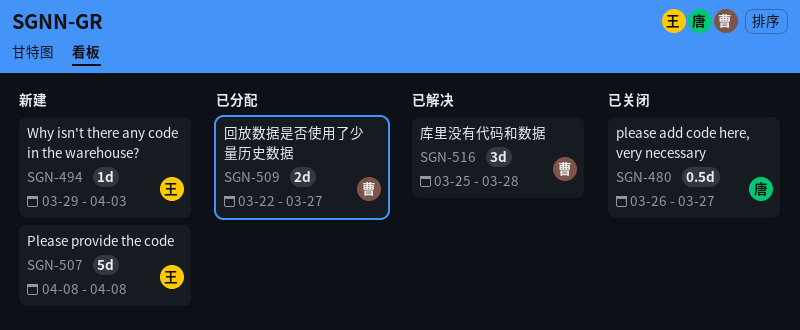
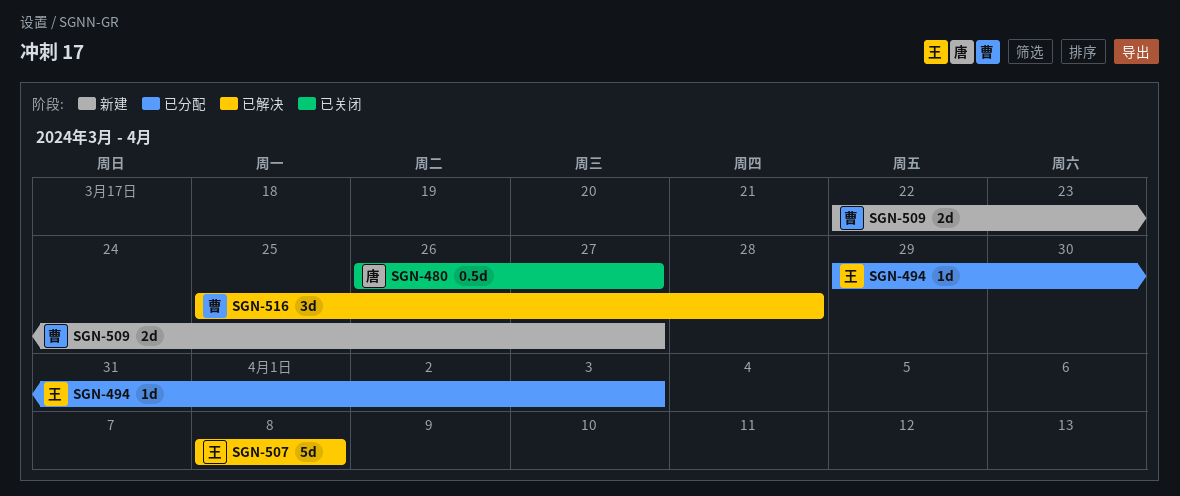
SGN-494, status: 新建 -> 已分配
SGN-507, status: 新建 -> 已解决
SGN-509, status: 已分配 -> 新建

